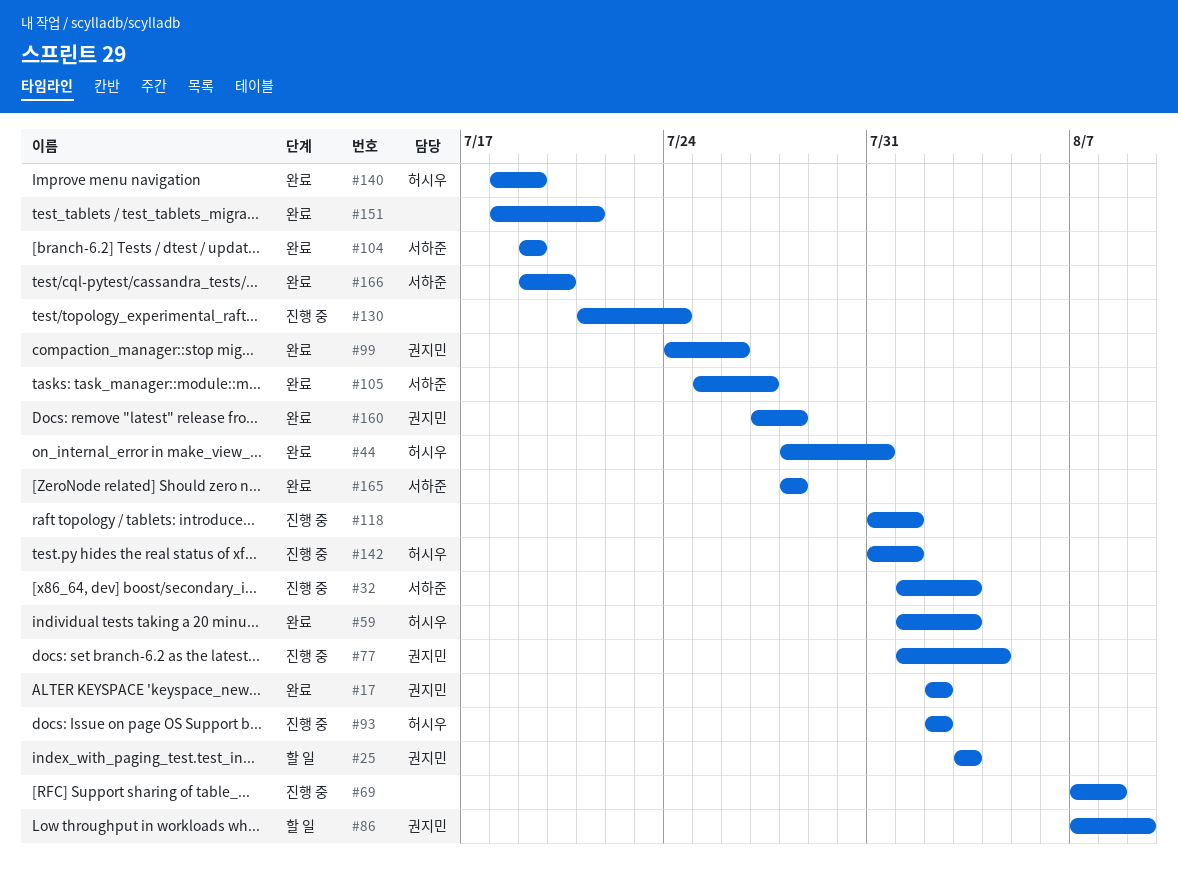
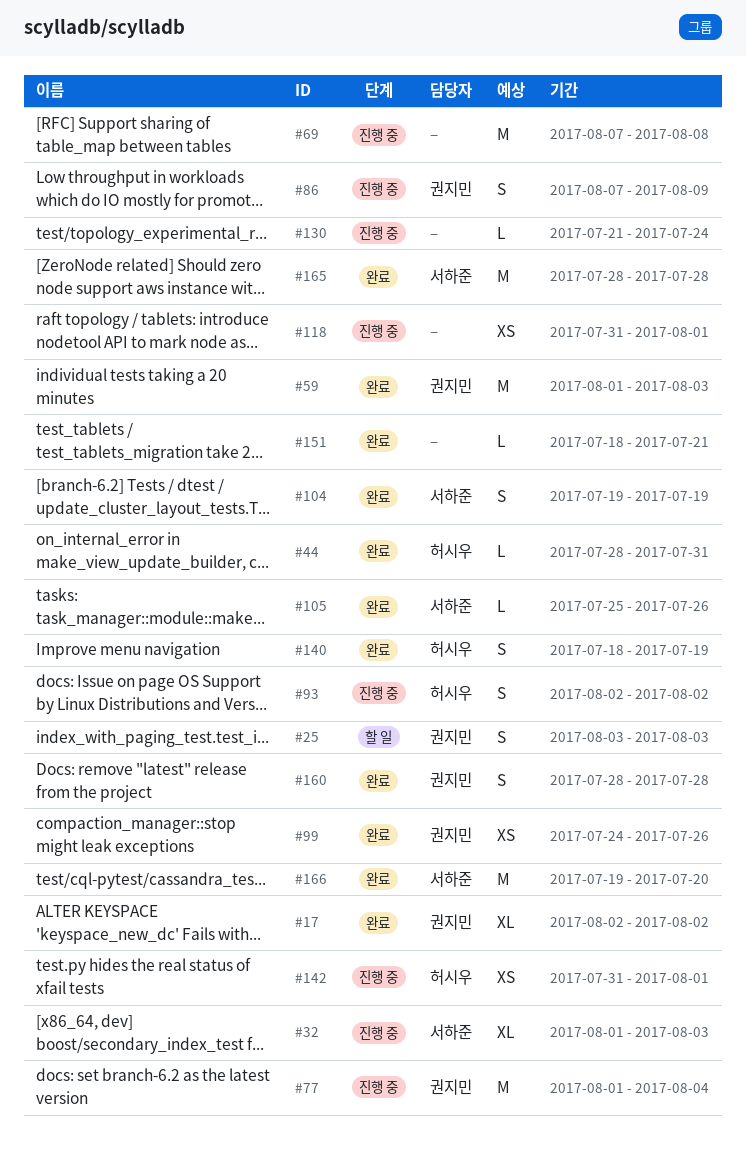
#59, owner: 허시우 -> 권지민
#86, status: 할 일 -> 진행 중
#105, due: Jul 27 -> Jul 26
#160, start: Jul 27 -> Jul 28

